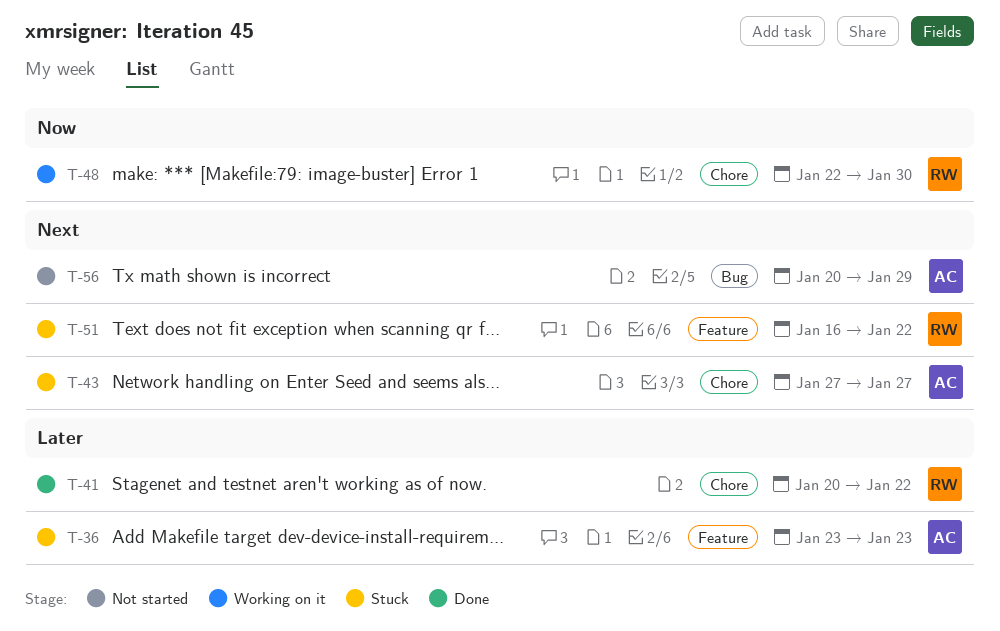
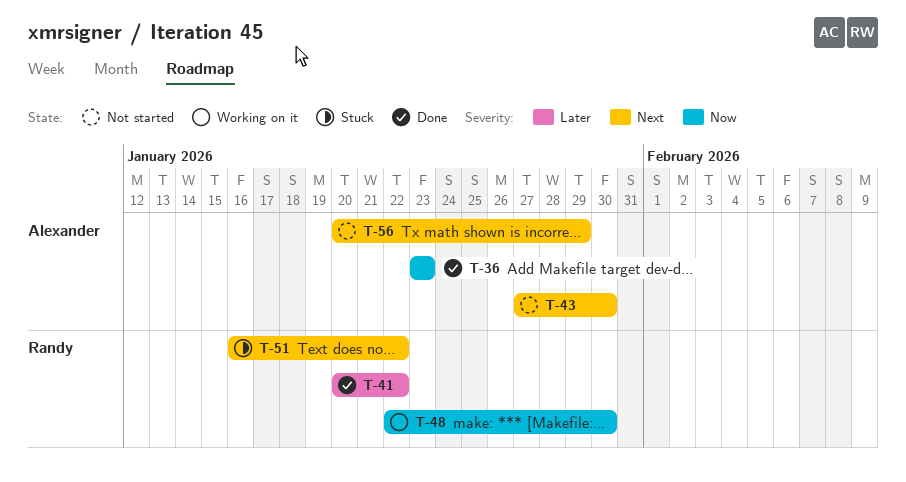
T-36, status: Stuck -> Done
T-36, priority: Later -> Now
T-43, status: Stuck -> Not started
T-43, due: Jan 27 -> Jan 30

